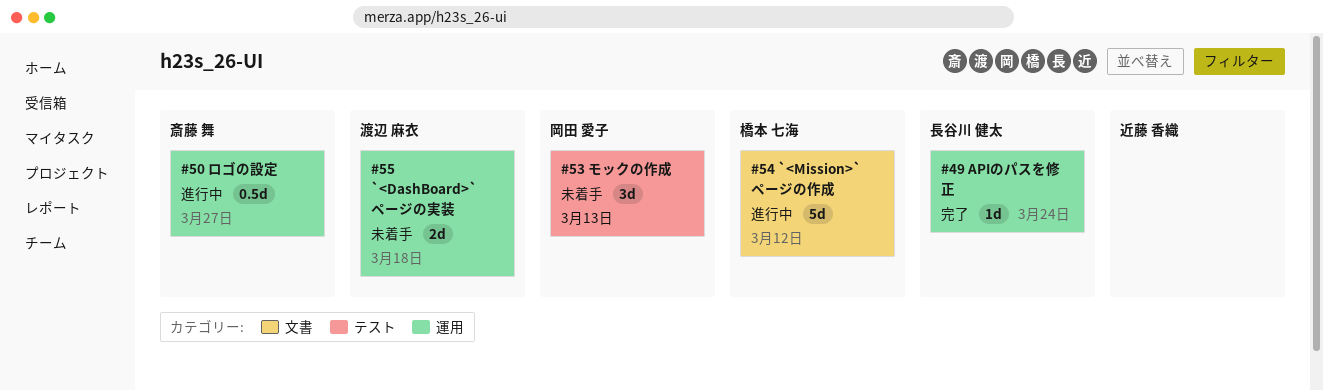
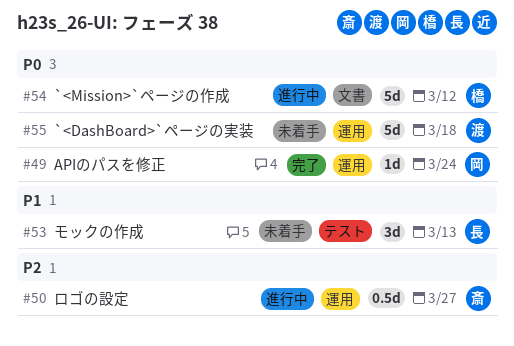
#49, owner: 長谷川 健太 -> 岡田 愛子
#53, owner: 岡田 愛子 -> 長谷川 健太
#55, estimate: 2d -> 5d

